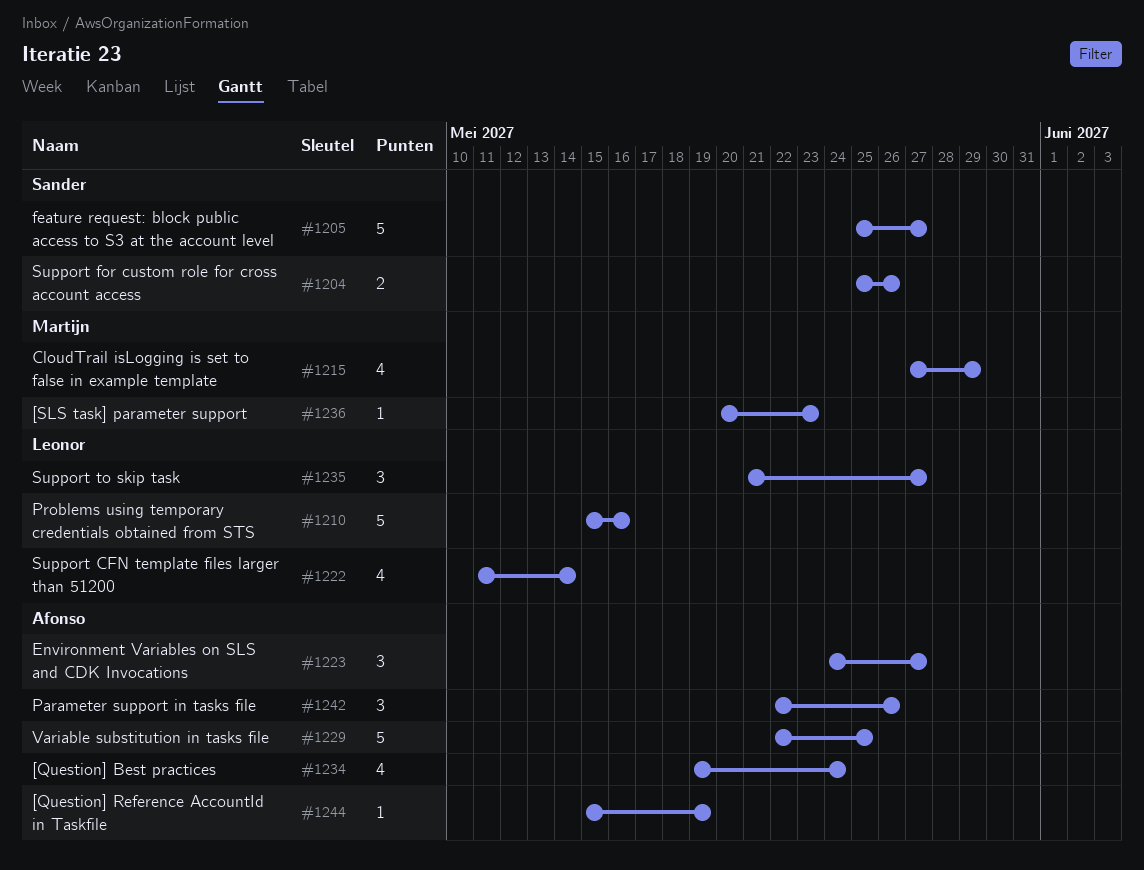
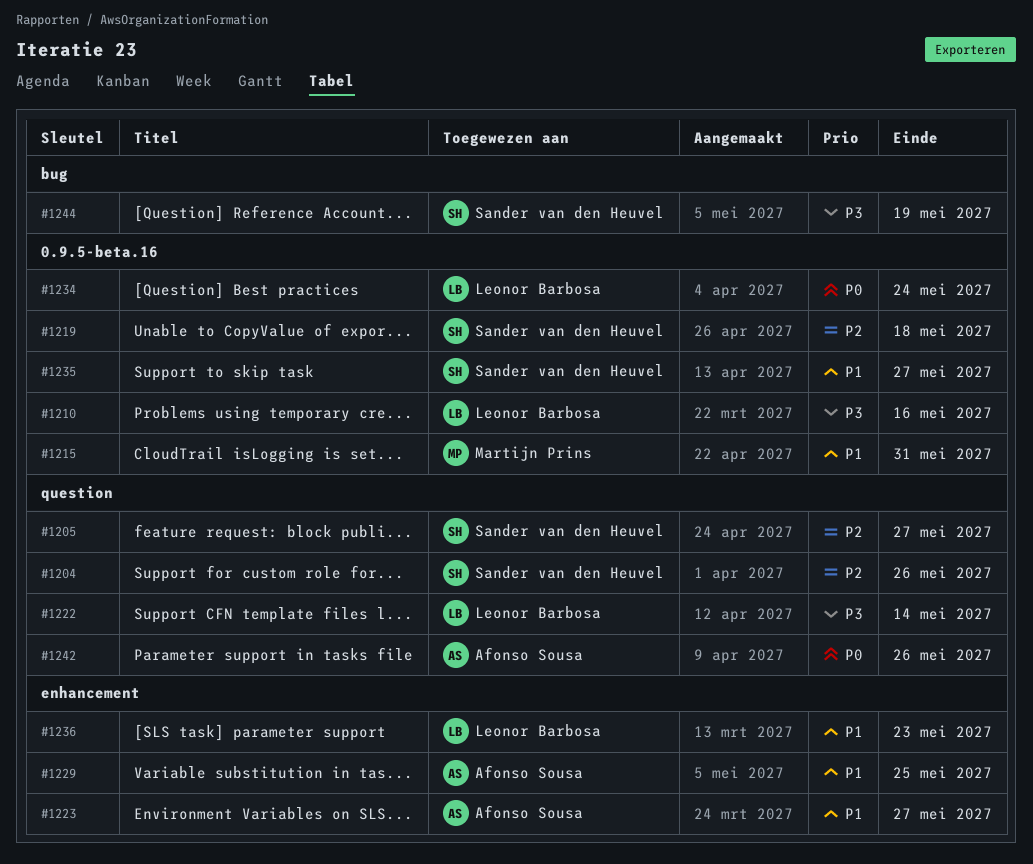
#1215, due: May 29 -> May 31
#1219: none -> present
#1234, owner: Afonso Sousa -> Leonor Barbosa
#1235, owner: Leonor Barbosa -> Sander van den Heuvel
#1236, owner: Martijn Prins -> Leonor Barbosa
#1244, owner: Afonso Sousa -> Sander van den Heuvel

